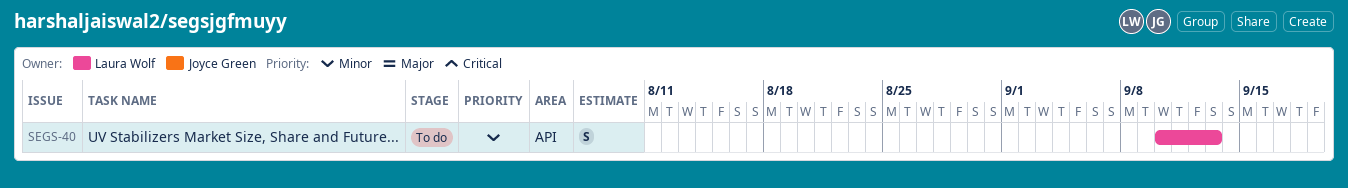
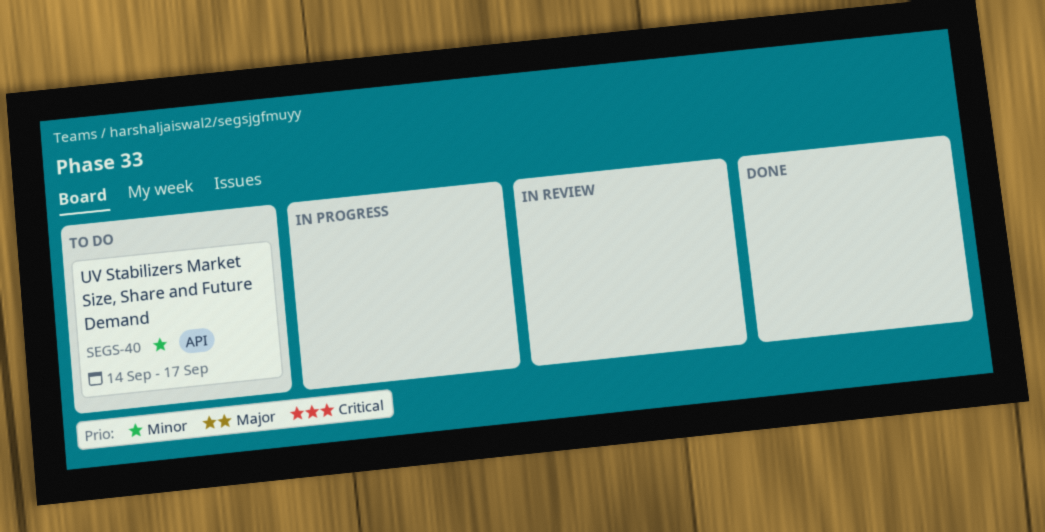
SEGS-40, start: Sep 10 -> Sep 14
SEGS-40, due: Sep 13 -> Sep 17

